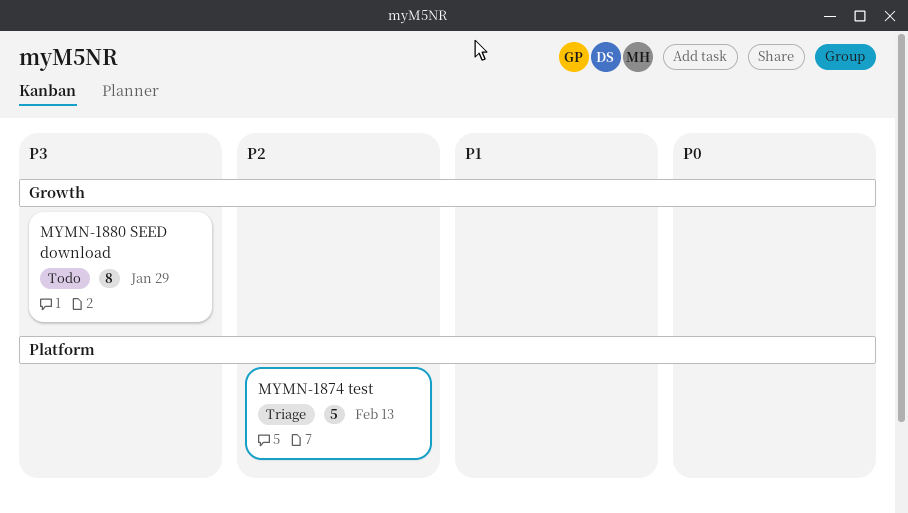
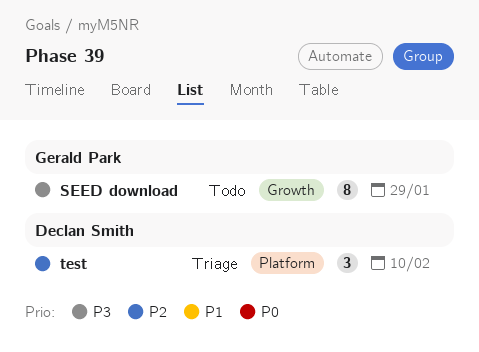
test, estimate: 5 -> 3
test, due: Feb 13 -> Feb 10

